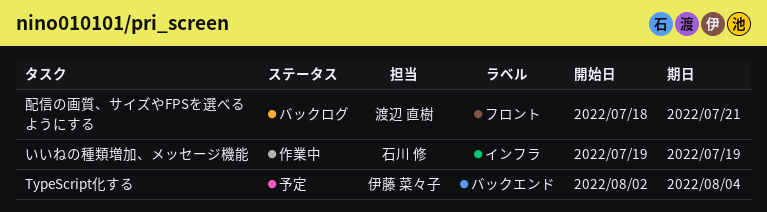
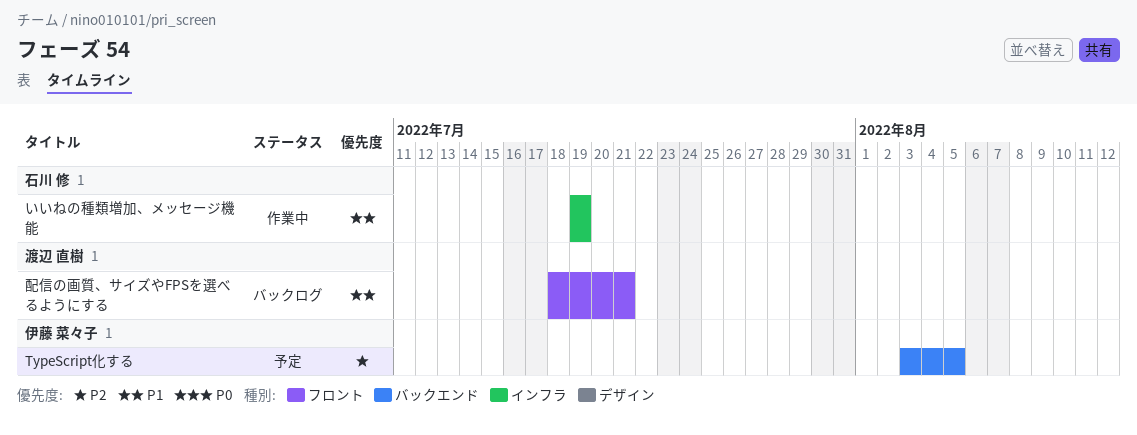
TypeScript化する, start: Aug 2 -> Aug 3
TypeScript化する, due: Aug 4 -> Aug 5

